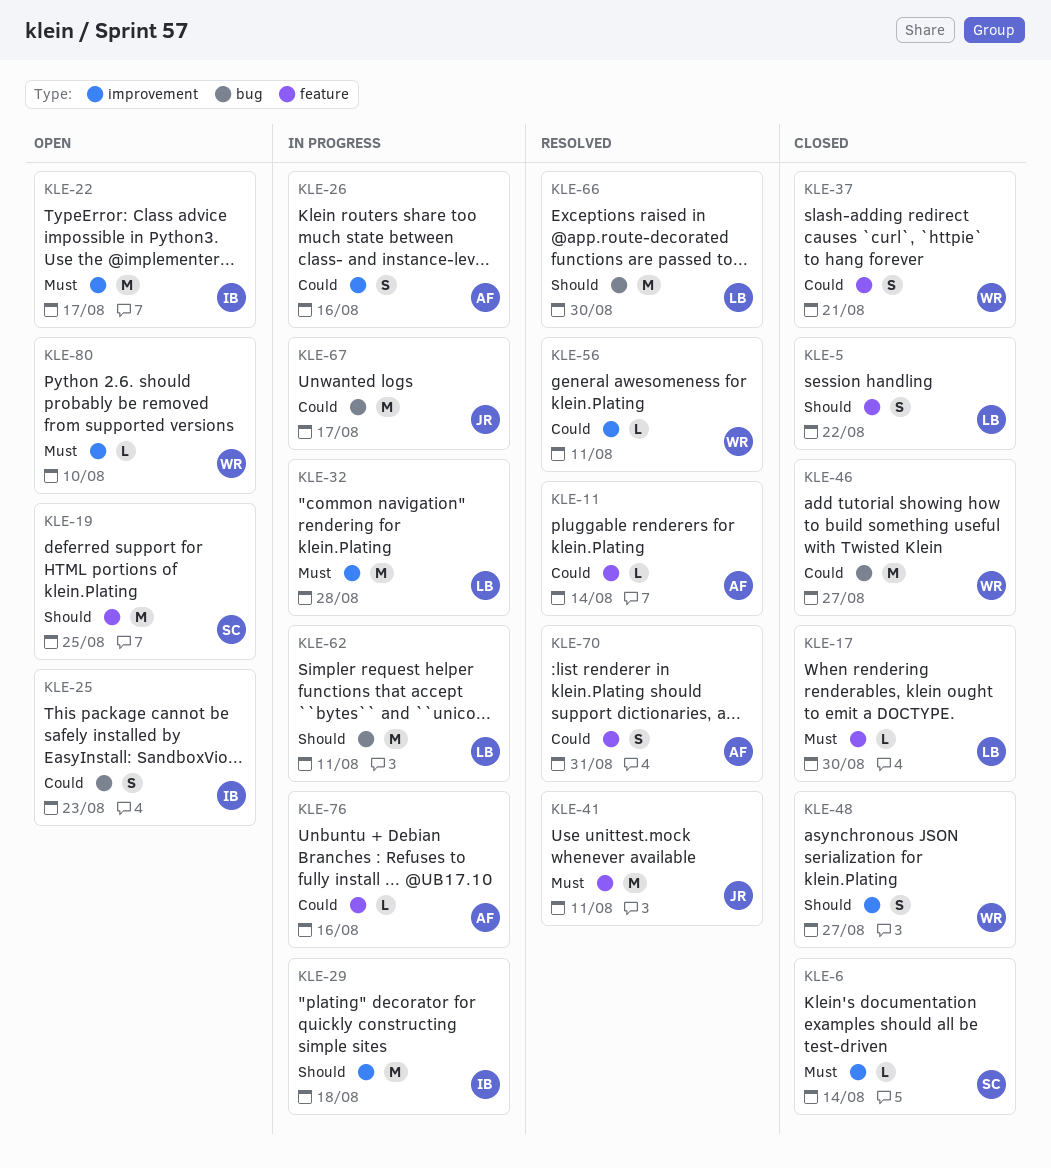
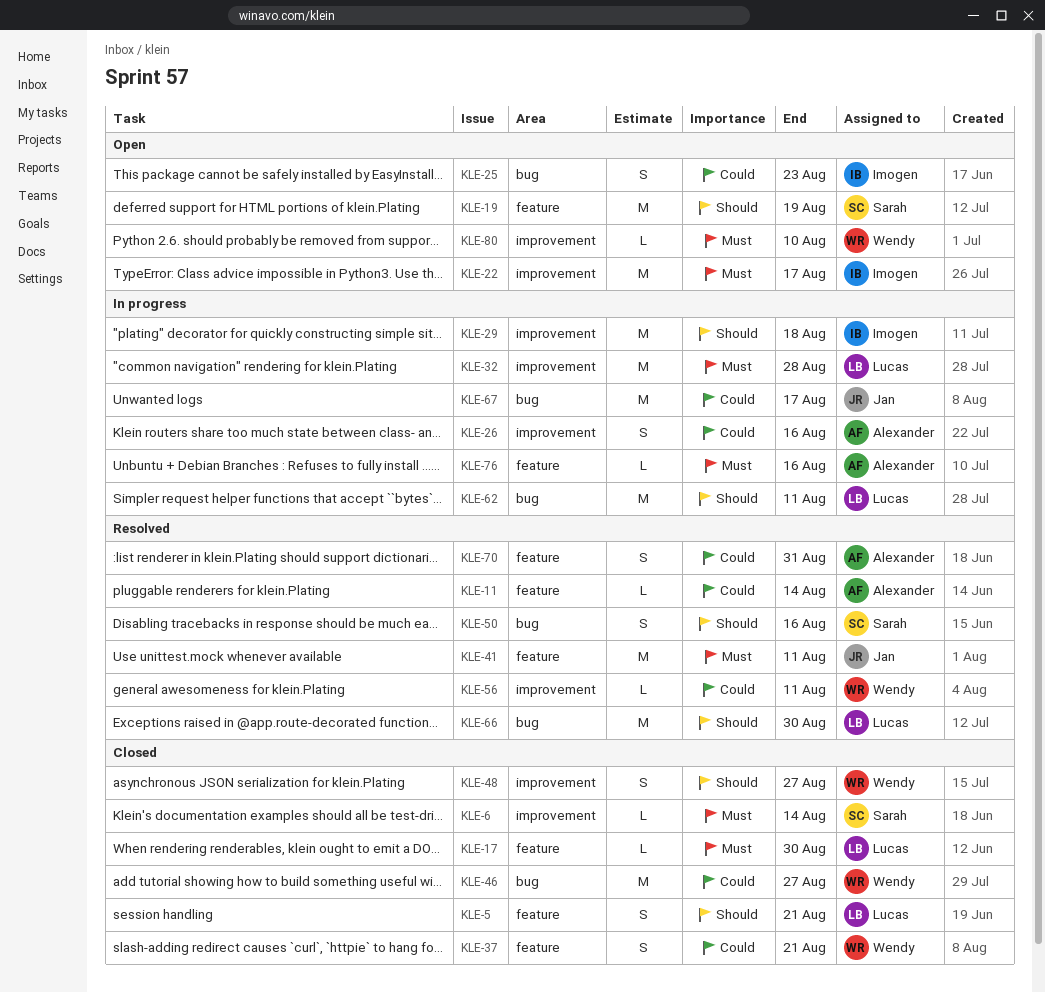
KLE-5, due: Aug 22 -> Aug 21
KLE-19, due: Aug 25 -> Aug 19
KLE-50: none -> present
KLE-76, priority: Could -> Must

